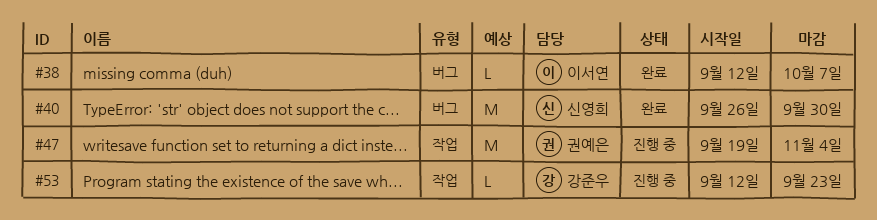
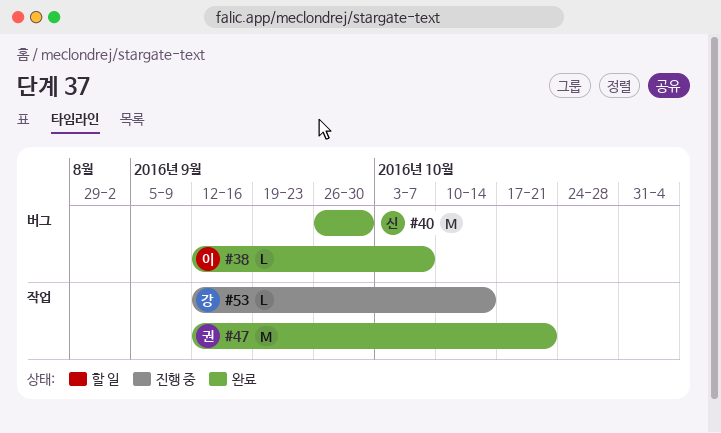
#47, status: 진행 중 -> 완료
#47, start: Sep 19 -> Sep 12
#47, due: Nov 4 -> Oct 21
#53, due: Sep 23 -> Oct 14

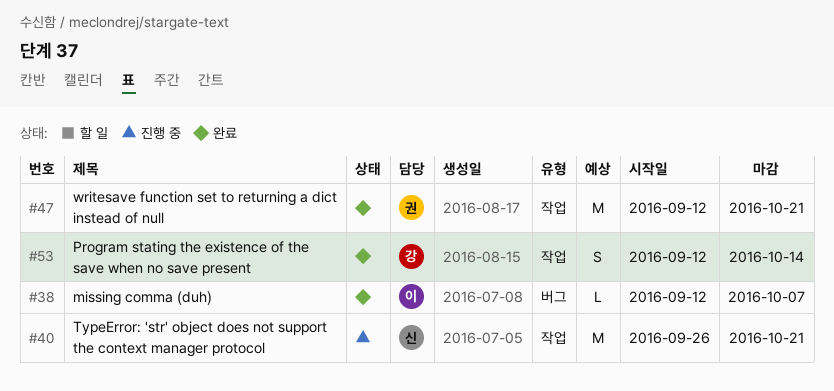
#40, status: 완료 -> 진행 중
#40, label: 버그 -> 작업
#40, due: Sep 30 -> Oct 21
#53, status: 진행 중 -> 완료
#53, estimate: L -> S

